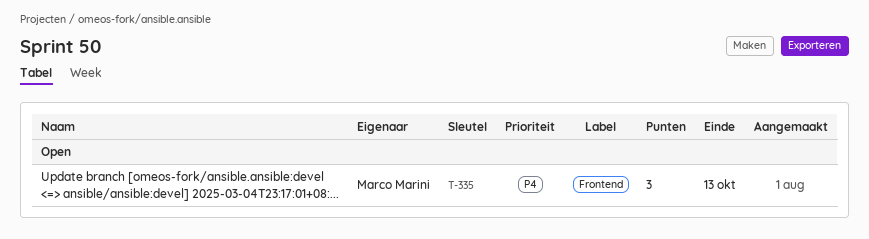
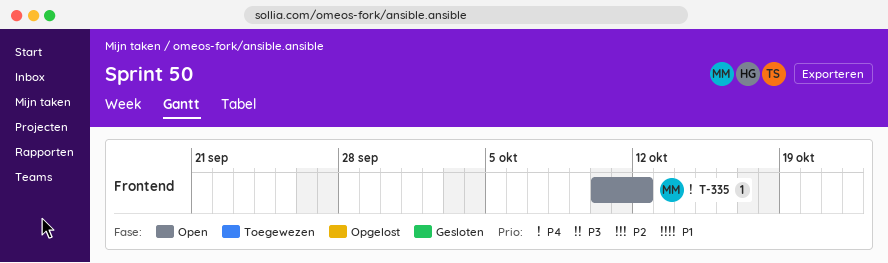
T-335, estimate: 3 -> 1
T-335, due: Oct 13 -> Oct 12

